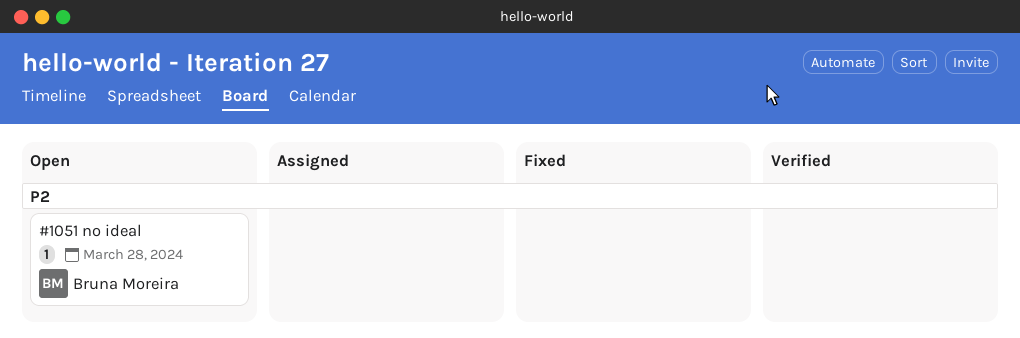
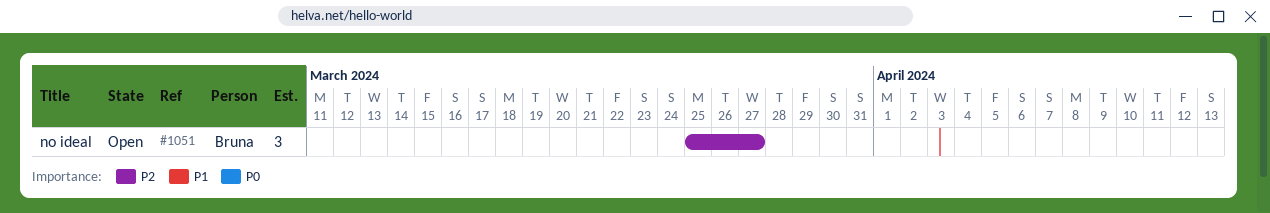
#1051, estimate: 1 -> 3
#1051, due: Mar 28 -> Mar 27

